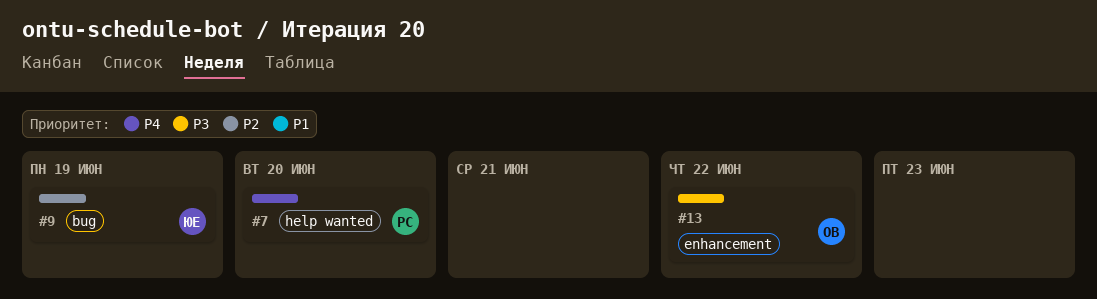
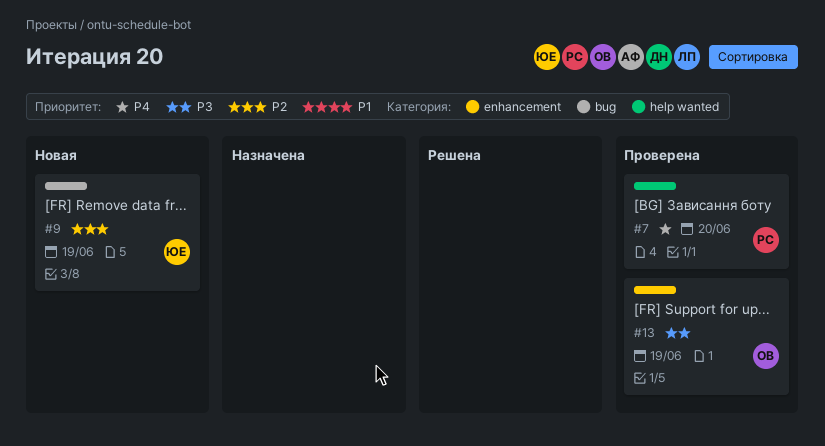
#13, due: Jun 22 -> Jun 19

